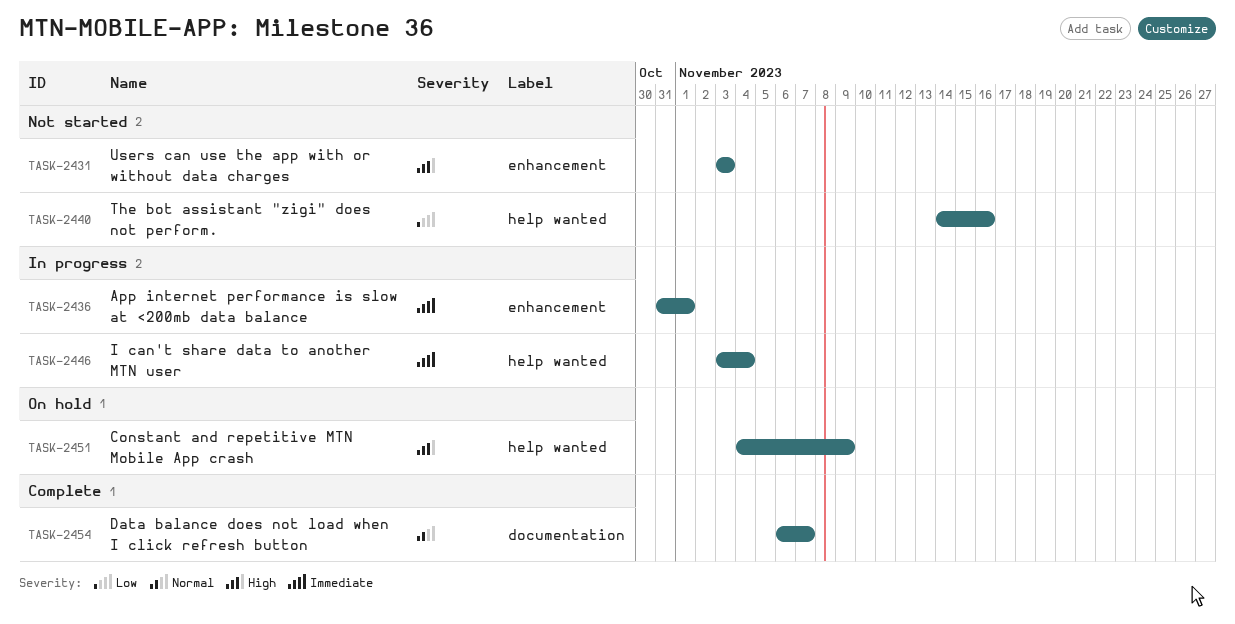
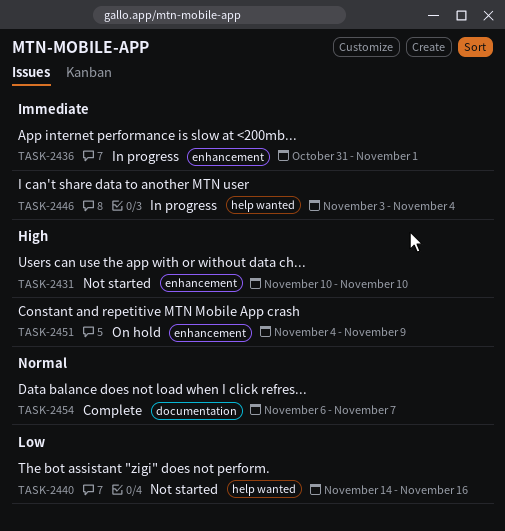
TASK-2431, start: Nov 3 -> Nov 10
TASK-2431, due: Nov 3 -> Nov 10
TASK-2451, label: help wanted -> enhancement

